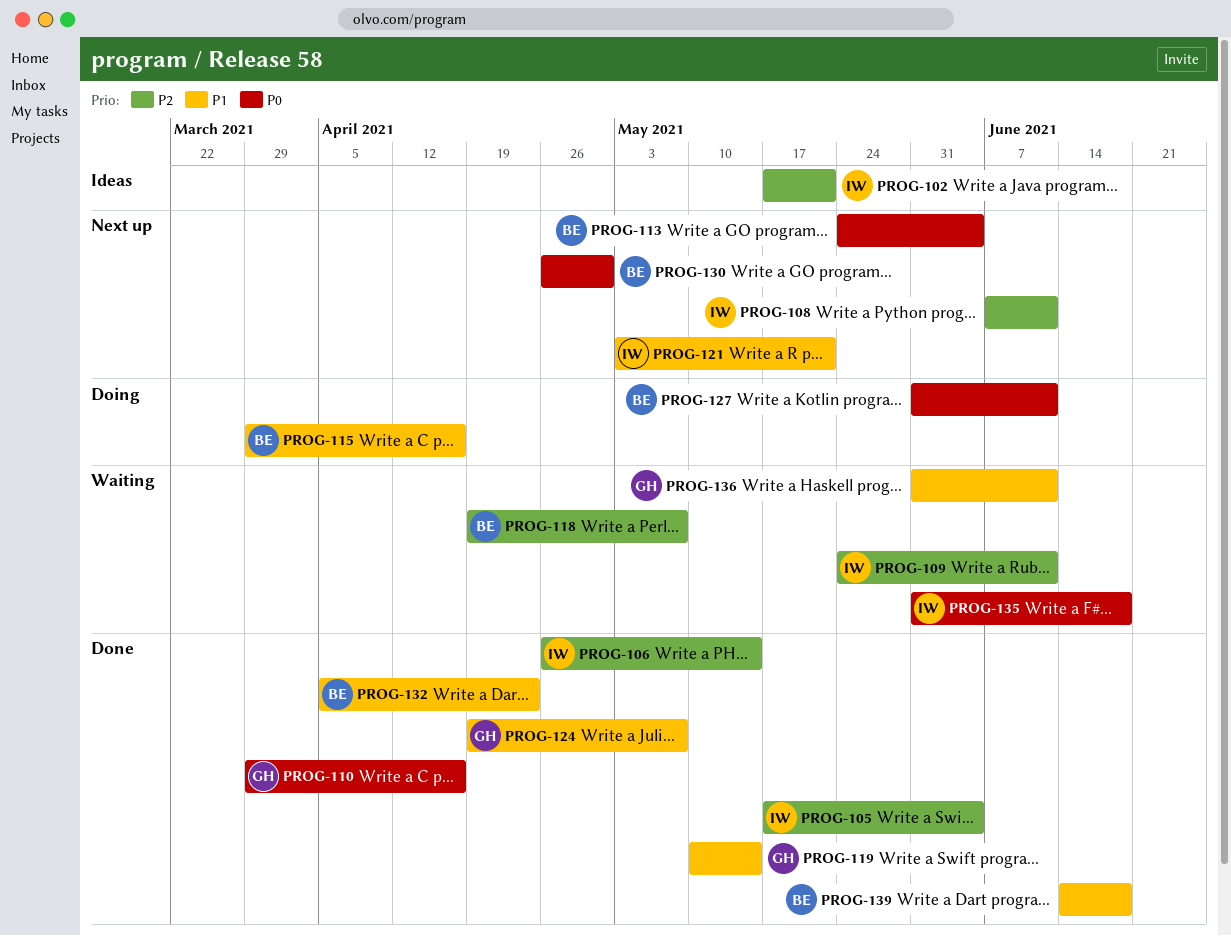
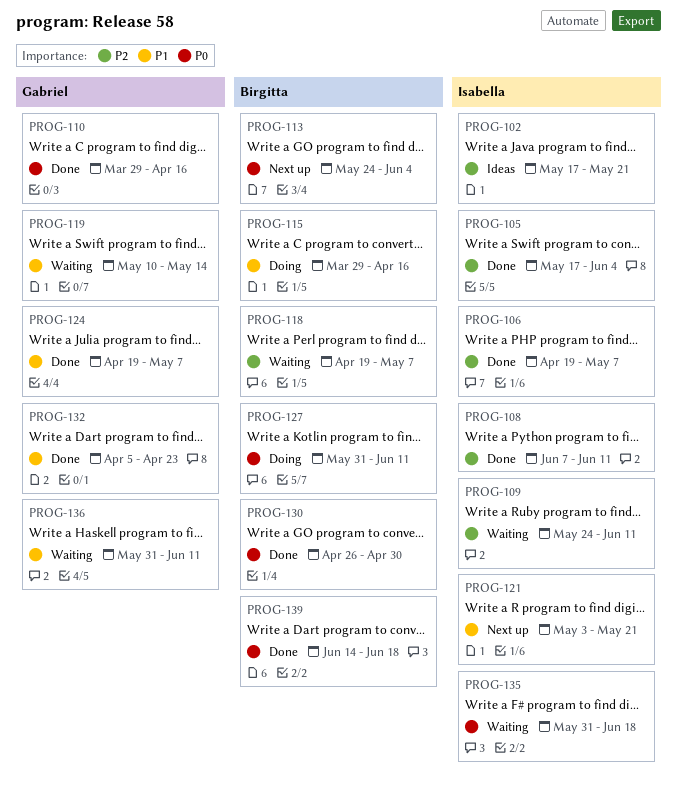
PROG-106, start: Apr 26 -> Apr 19
PROG-106, due: May 14 -> May 7
PROG-108, status: Next up -> Done
PROG-119, status: Done -> Waiting
PROG-130, status: Next up -> Done
PROG-132, owner: Birgitta -> Gabriel
PROG-139, priority: P1 -> P0

